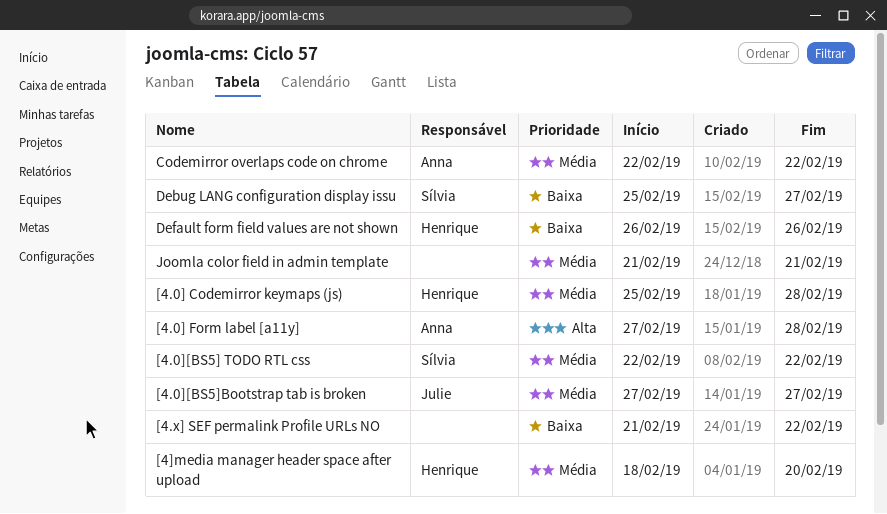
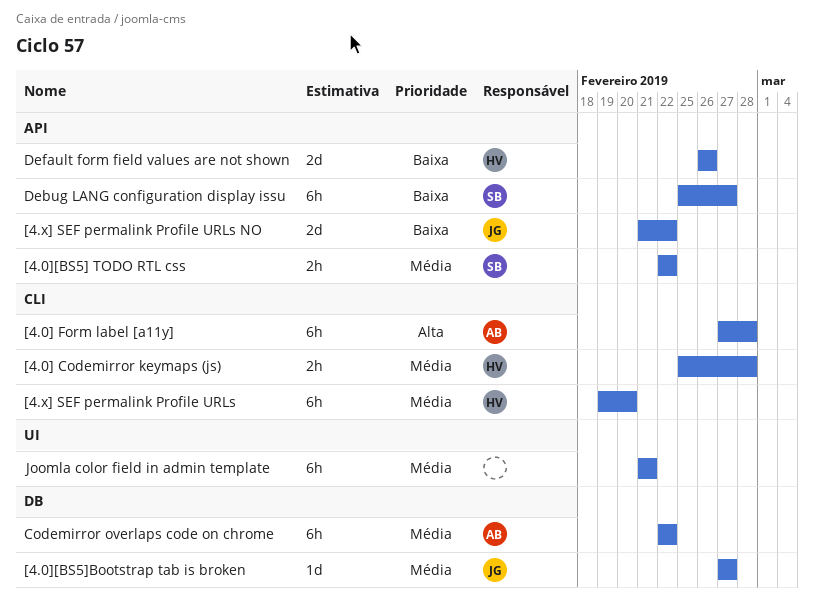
[4.x] SEF permalink Profile URLs: none -> present
[4.x] SEF permalink Profile URLs NO, owner: none -> Julie
[4]media manager header space after upload: present -> none

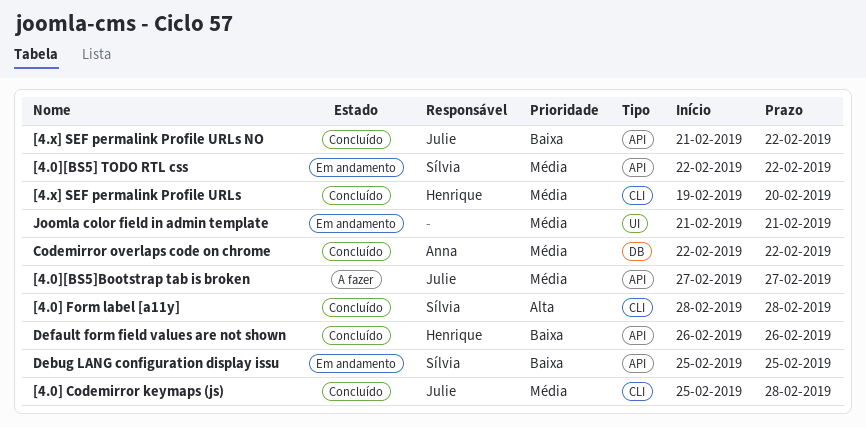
[4.0] Codemirror keymaps (js), owner: Henrique -> Julie
[4.0] Form label [a11y], owner: Anna -> Sílvia
[4.0] Form label [a11y], start: Feb 27 -> Feb 28
[4.0][BS5]Bootstrap tab is broken, label: DB -> API
Debug LANG configuration display issu, due: Feb 27 -> Feb 25

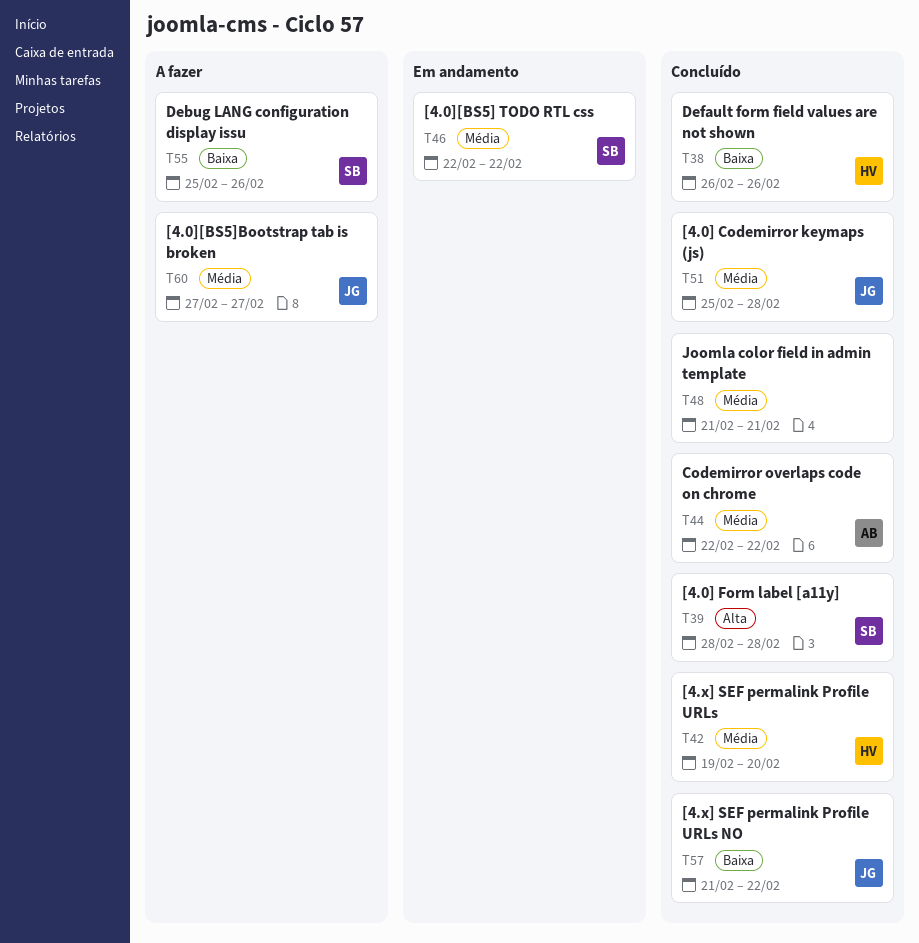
Debug LANG configuration display issu, status: Em andamento -> A fazer
Debug LANG configuration display issu, due: Feb 25 -> Feb 26
Joomla color field in admin template, status: Em andamento -> Concluído

